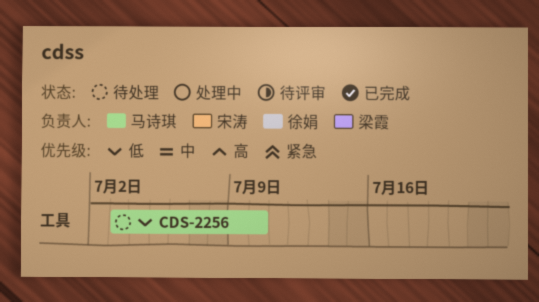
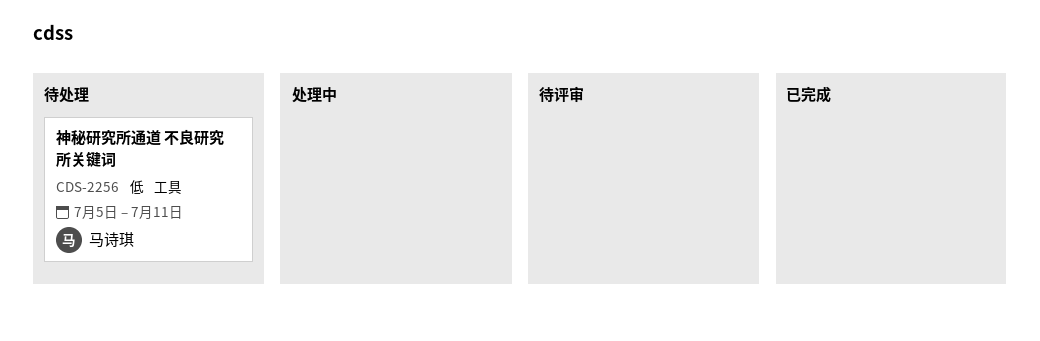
CDS-2256, start: Jul 3 -> Jul 5
CDS-2256, due: Jul 10 -> Jul 11

